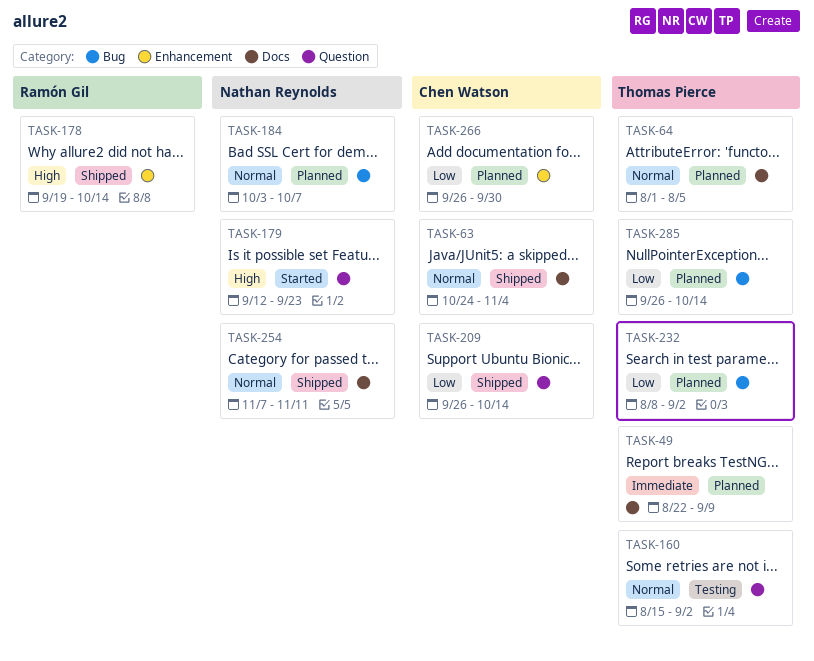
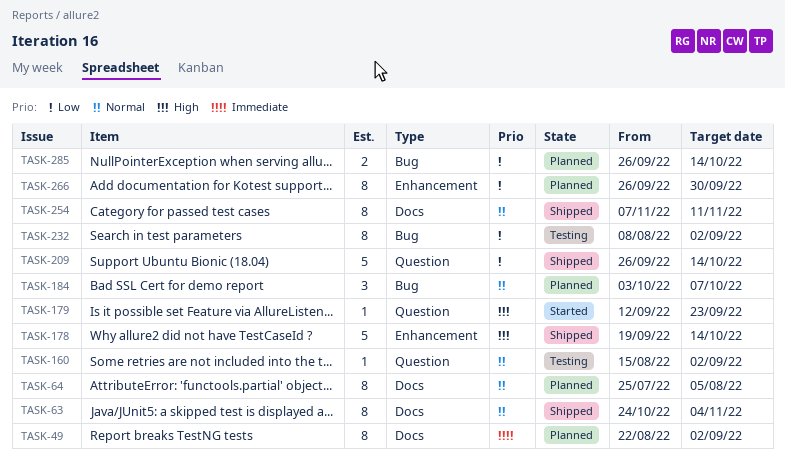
TASK-49, due: Sep 9 -> Sep 2
TASK-64, start: Aug 1 -> Jul 25
TASK-232, status: Planned -> Testing

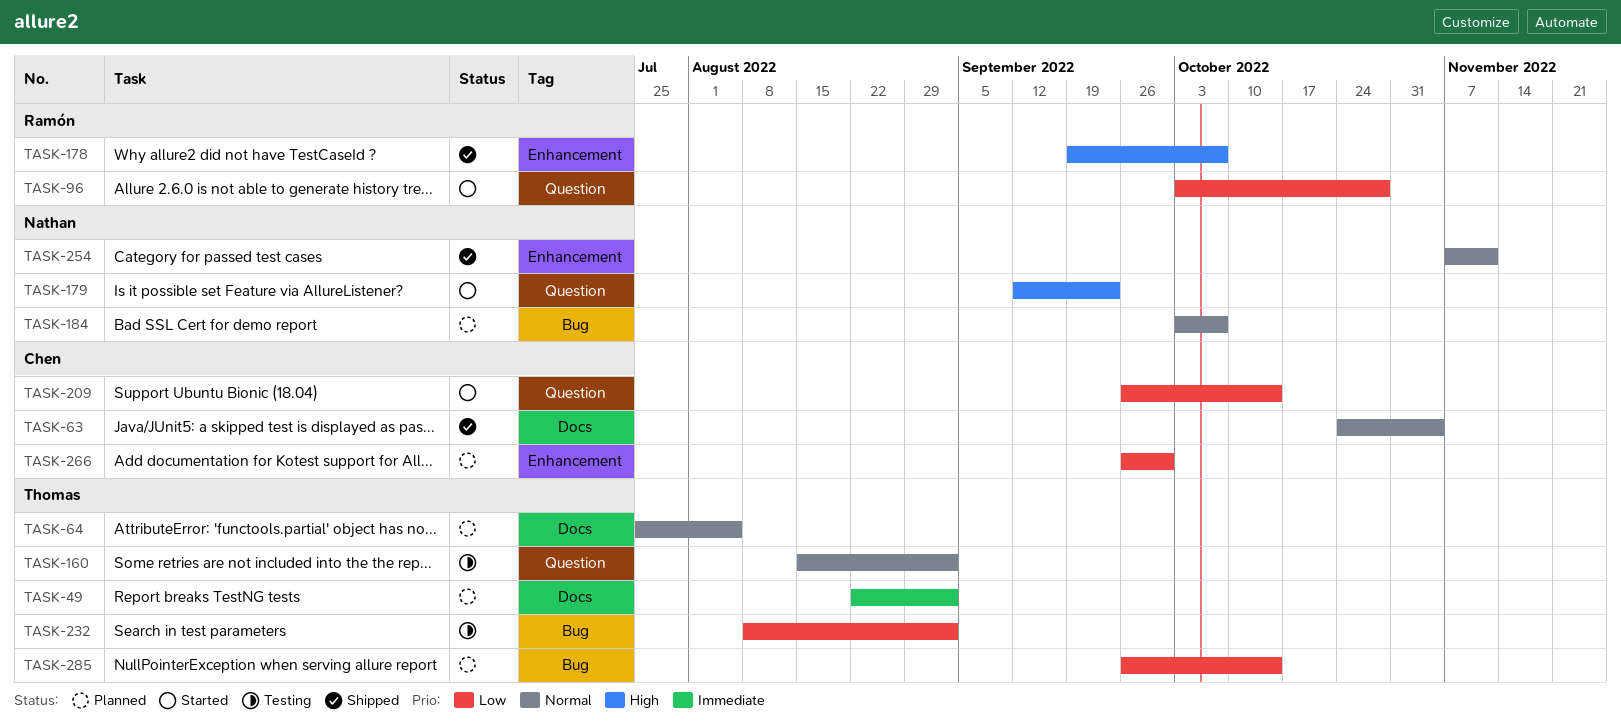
TASK-96: none -> present
TASK-178, due: Oct 14 -> Oct 7
TASK-209, status: Shipped -> Started
TASK-254, label: Docs -> Enhancement

